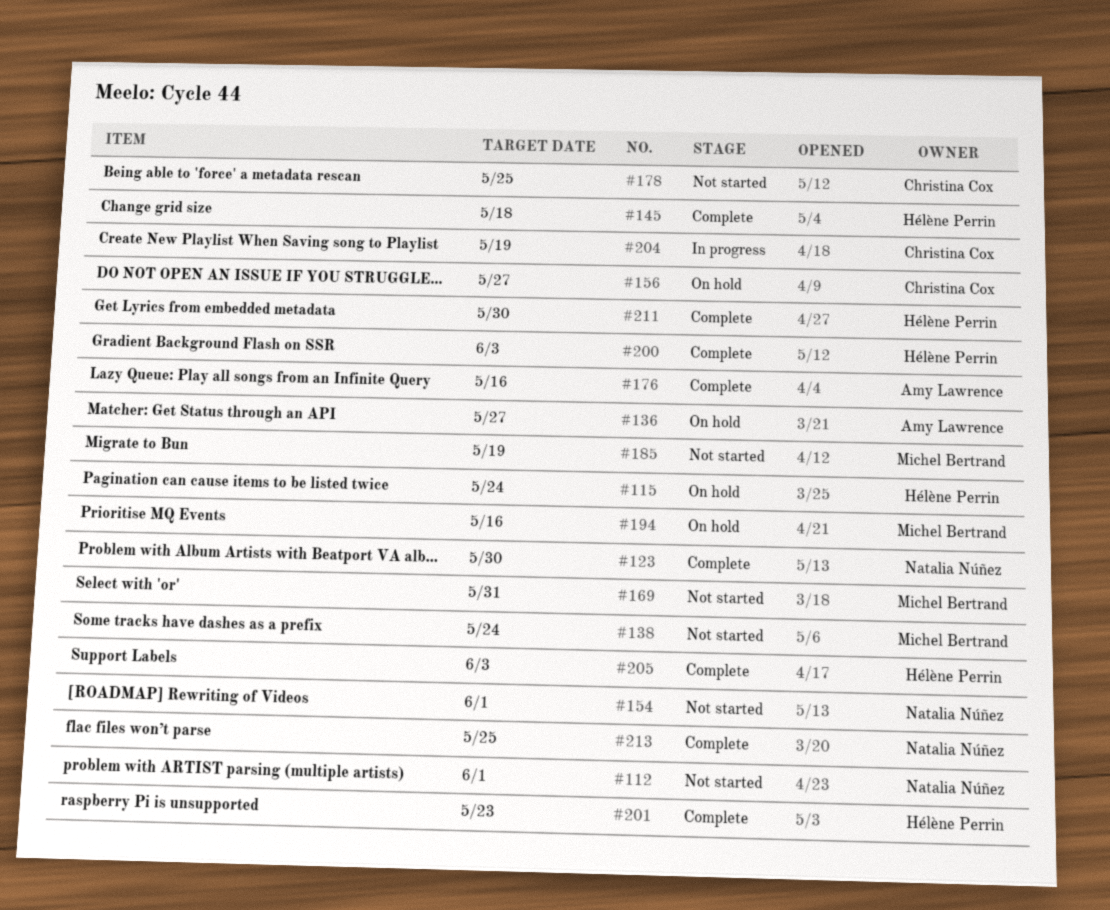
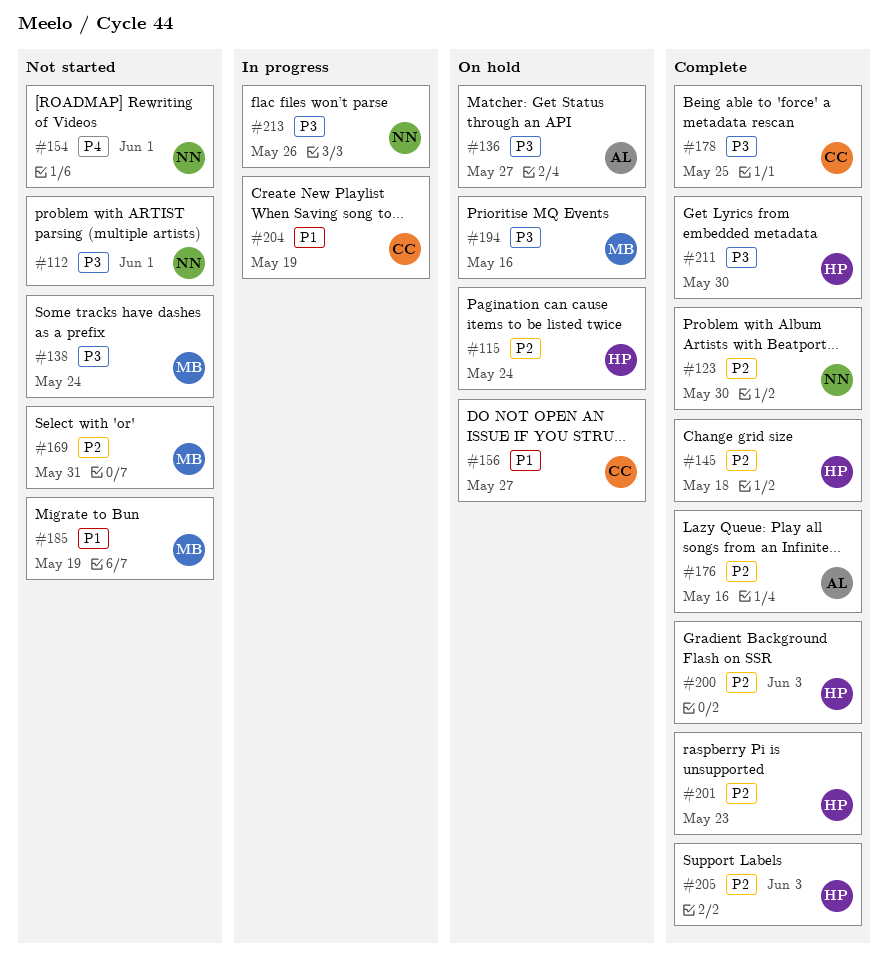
#178, status: Not started -> Complete
#213, status: Complete -> In progress
#213, due: May 25 -> May 26

